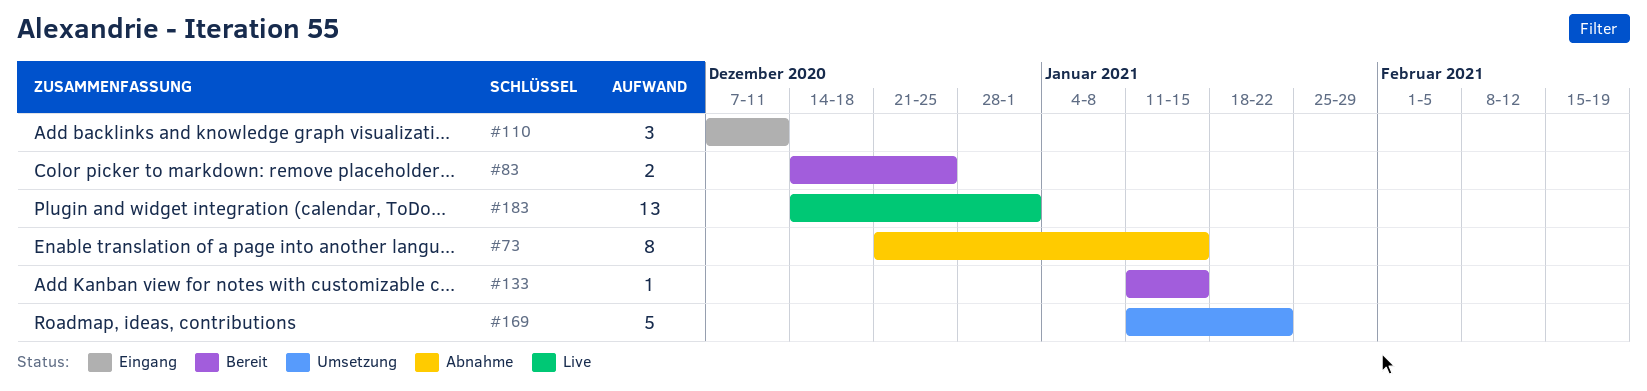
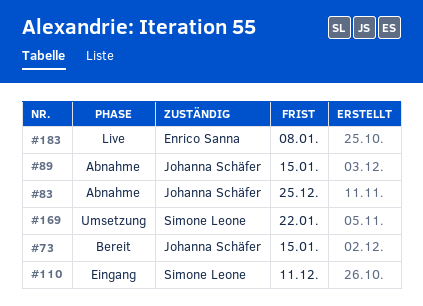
#73, status: Abnahme -> Bereit
#83, status: Bereit -> Abnahme
#89: none -> present
#133: present -> none
#183, due: Jan 1 -> Jan 8

